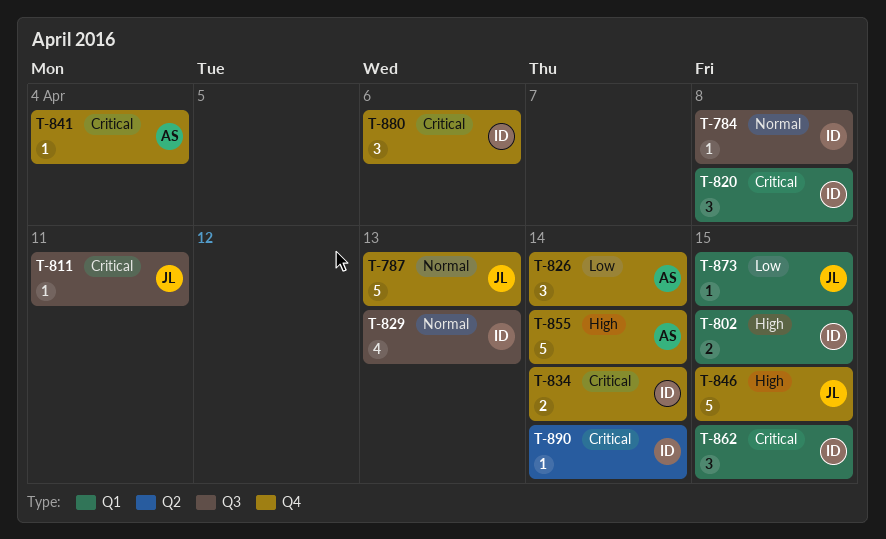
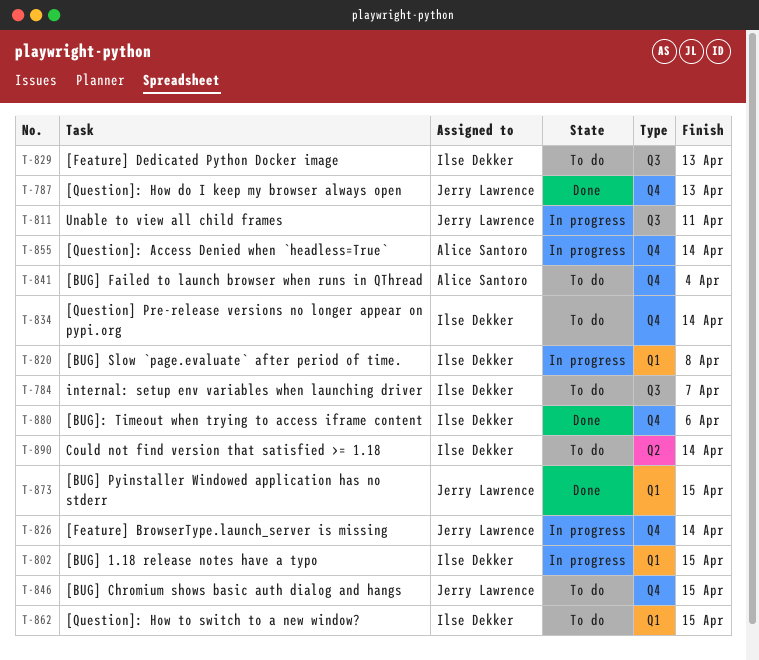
T-784, due: Apr 8 -> Apr 7
T-826, owner: Alice Santoro -> Jerry Lawrence

